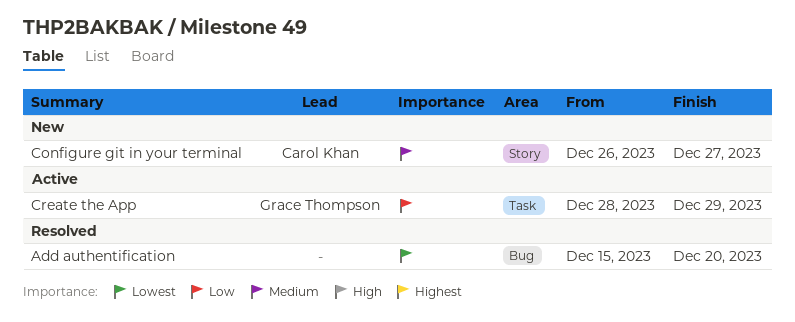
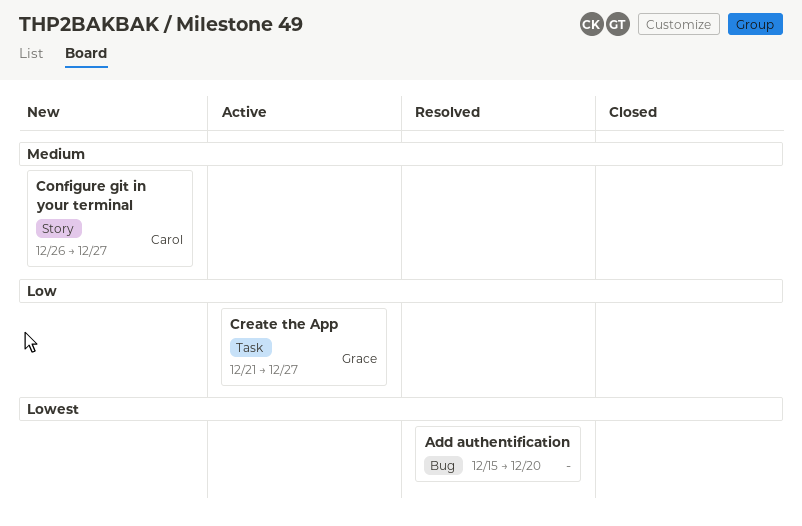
Create the App, start: Dec 28 -> Dec 21
Create the App, due: Dec 29 -> Dec 27

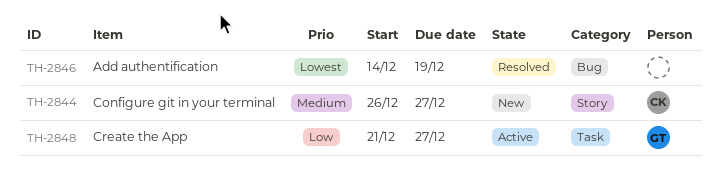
Add authentification, start: Dec 15 -> Dec 14
Add authentification, due: Dec 20 -> Dec 19

